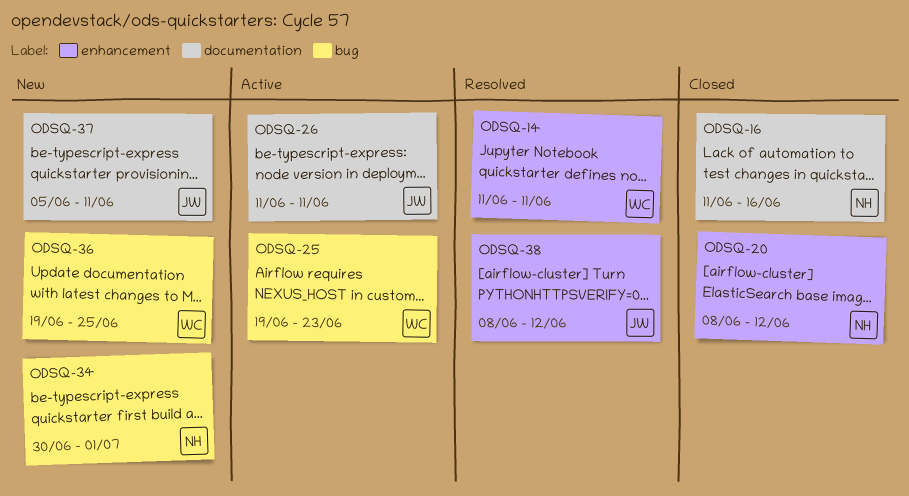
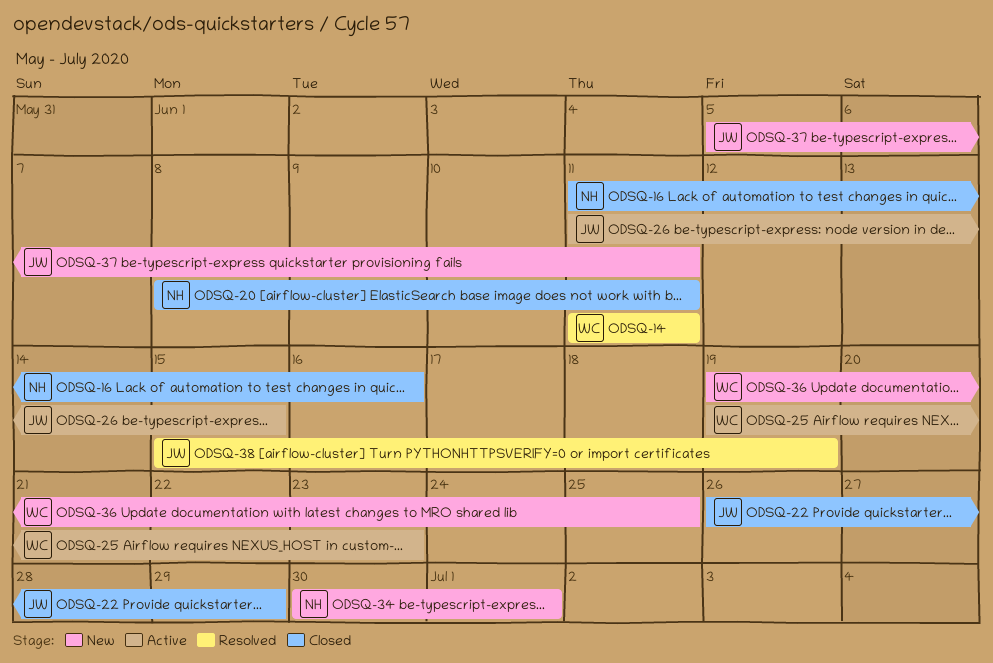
ODSQ-20, due: Jun 12 -> Jun 11
ODSQ-22: none -> present
ODSQ-26, due: Jun 11 -> Jun 15
ODSQ-38, start: Jun 8 -> Jun 15
ODSQ-38, due: Jun 12 -> Jun 19

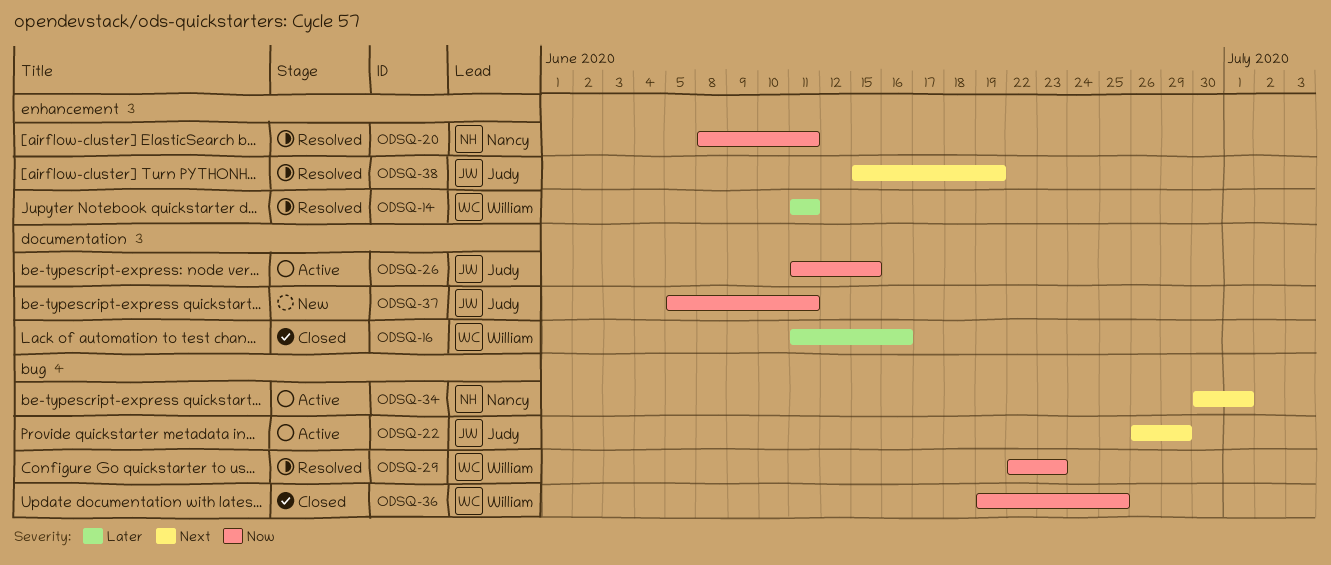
ODSQ-16, owner: Nancy -> William
ODSQ-20, status: Closed -> Resolved
ODSQ-22, status: Closed -> Active
ODSQ-25: present -> none
ODSQ-29: none -> present
ODSQ-34, status: New -> Active
ODSQ-36, status: New -> Closed

